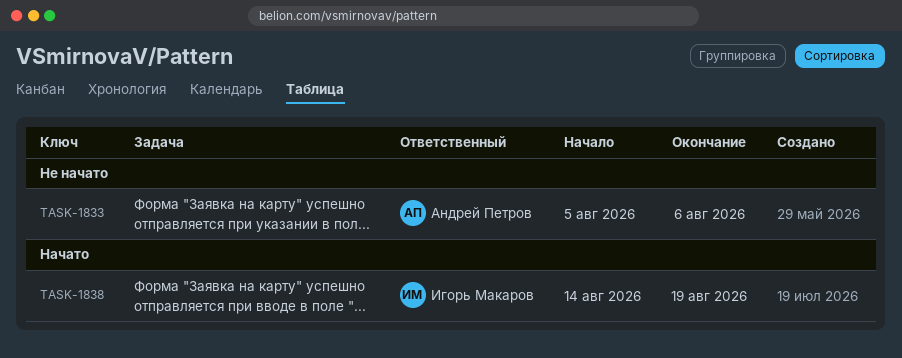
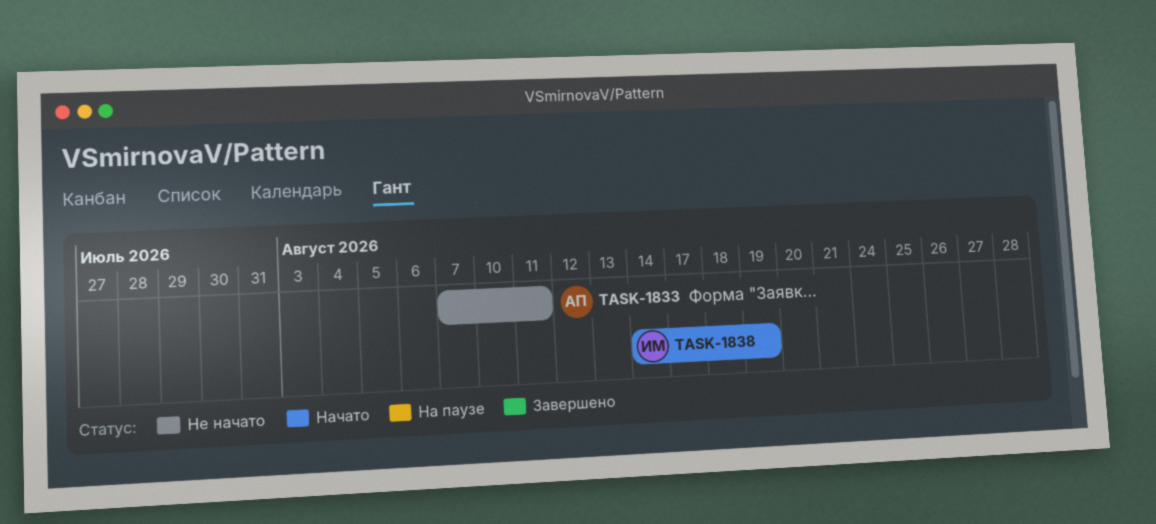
TASK-1833, start: Aug 5 -> Aug 7
TASK-1833, due: Aug 6 -> Aug 11

